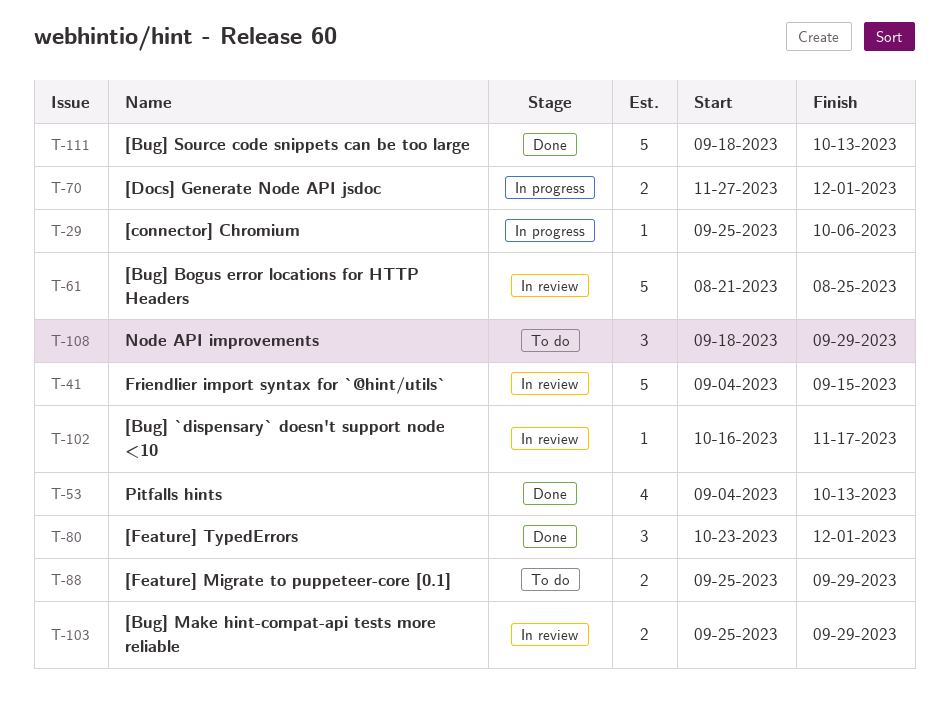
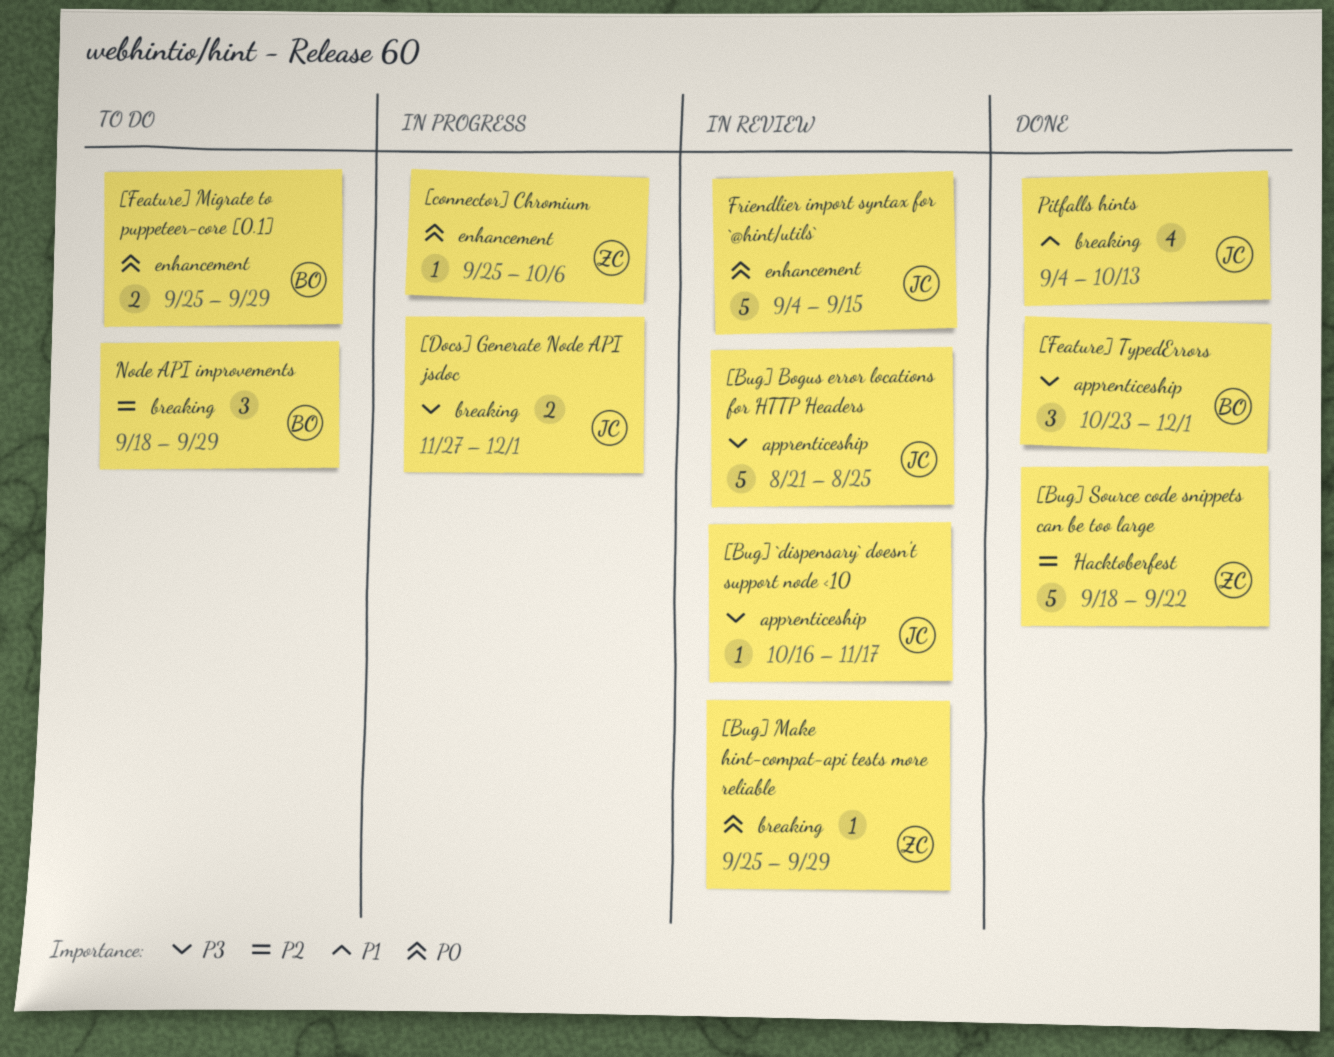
[Bug] Make hint-compat-api tests more reliable, estimate: 2 -> 1
[Bug] Source code snippets can be too large, due: Oct 13 -> Sep 22

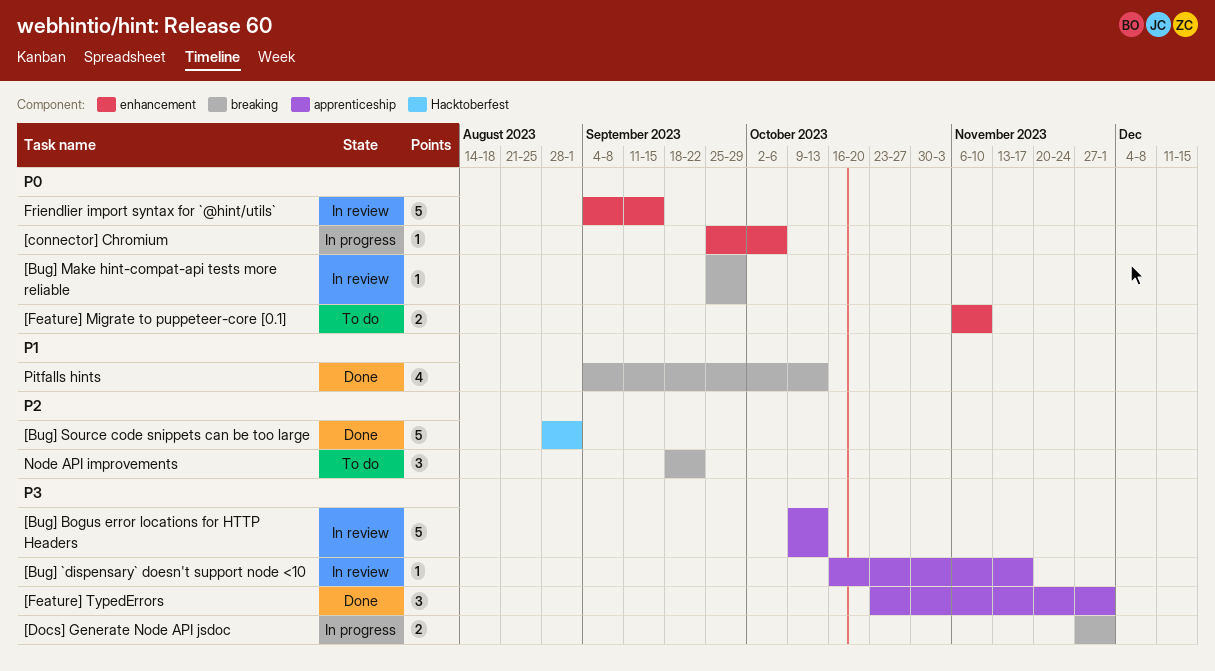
[Bug] Bogus error locations for HTTP Headers, start: Aug 21 -> Oct 9
[Bug] Bogus error locations for HTTP Headers, due: Aug 25 -> Oct 13
[Bug] Source code snippets can be too large, start: Sep 18 -> Aug 28
[Bug] Source code snippets can be too large, due: Sep 22 -> Sep 1
[Feature] Migrate to puppeteer-core [0.1], start: Sep 25 -> Nov 6
[Feature] Migrate to puppeteer-core [0.1], due: Sep 29 -> Nov 10
Node API improvements, due: Sep 29 -> Sep 22

